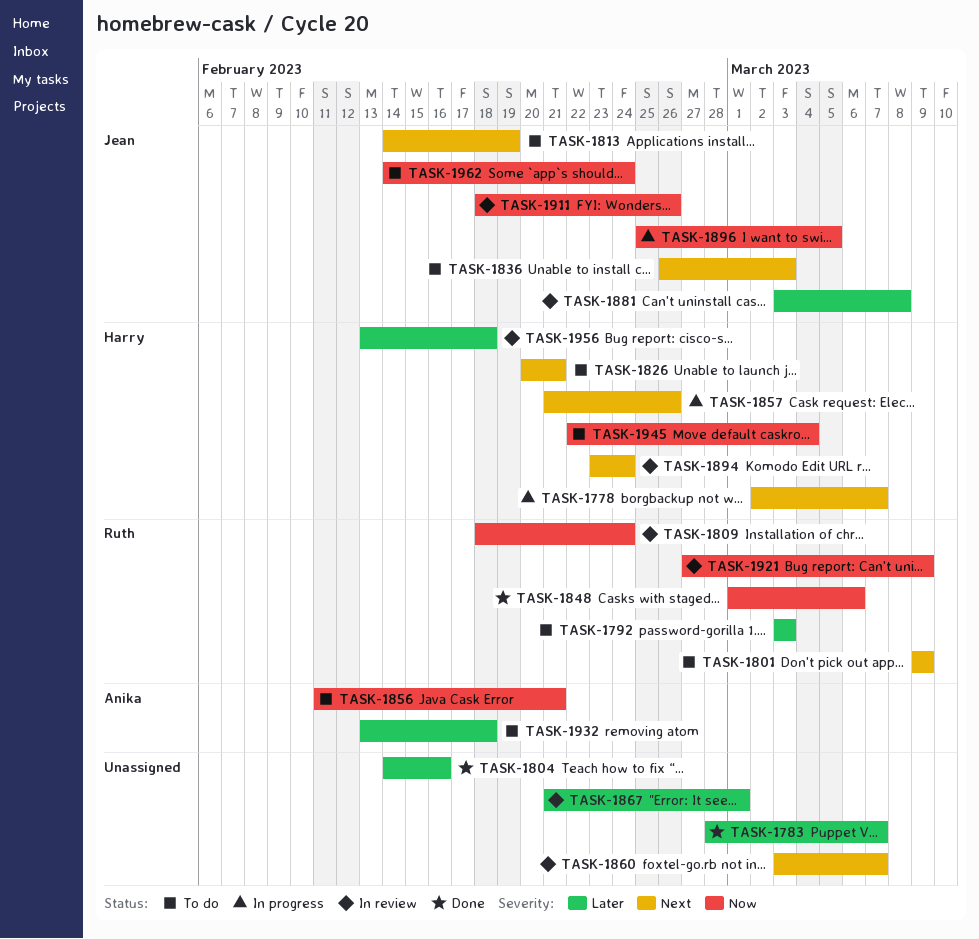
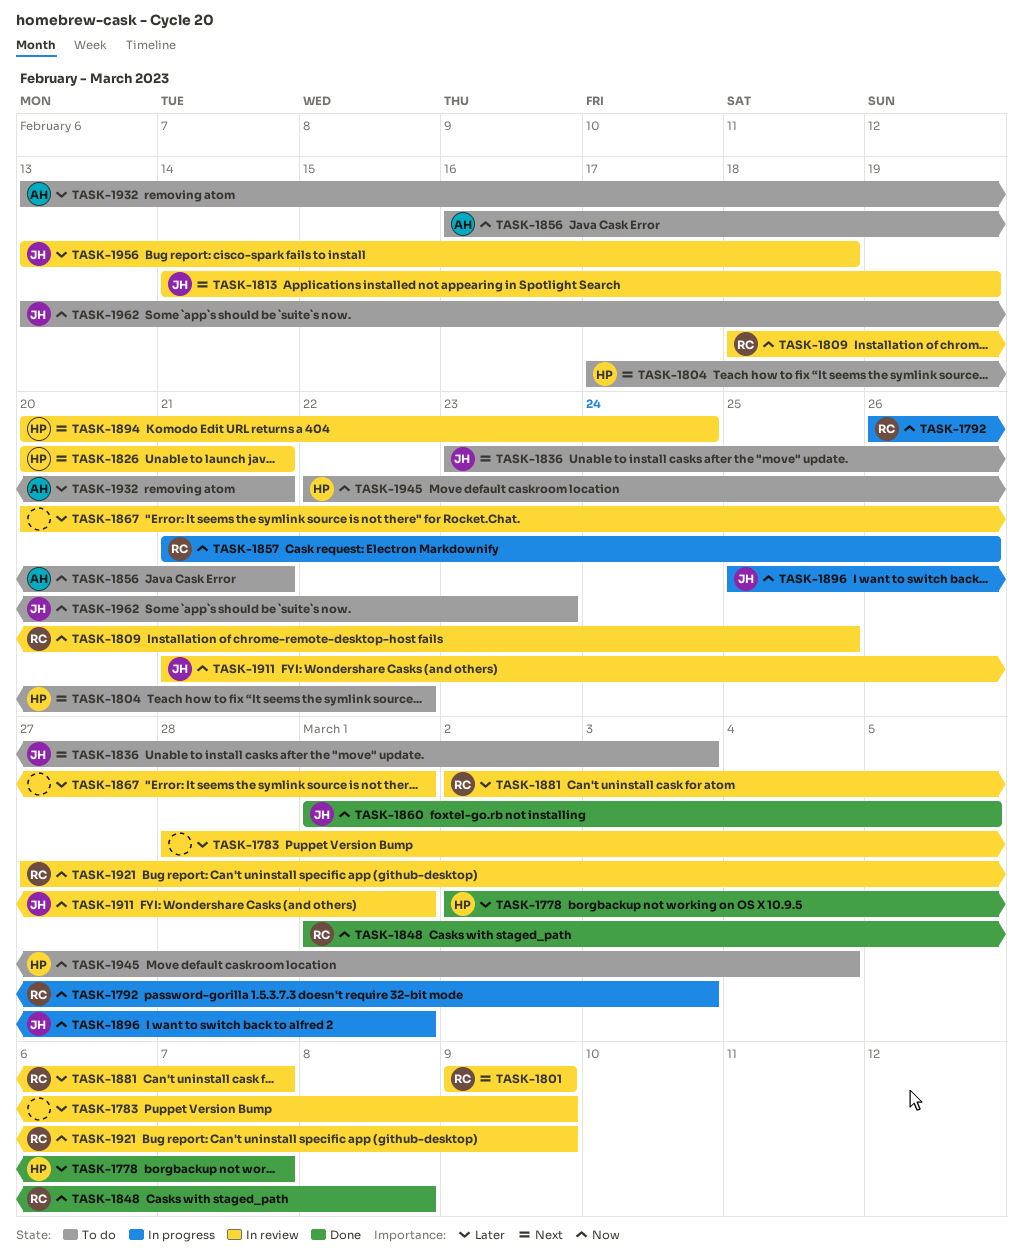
TASK-1778, status: In progress -> Done
TASK-1778, priority: Next -> Later
TASK-1783, status: Done -> In review
TASK-1783, due: Mar 7 -> Mar 9
TASK-1792, status: To do -> In progress
TASK-1792, priority: Later -> Now
TASK-1792, start: Mar 3 -> Feb 26
TASK-1801, status: To do -> In review
TASK-1804, status: Done -> To do
TASK-1804, owner: none -> Harry
TASK-1804, priority: Later -> Next
TASK-1804, start: Feb 14 -> Feb 17
TASK-1804, due: Feb 16 -> Feb 22
TASK-1809, due: Feb 24 -> Feb 25
TASK-1813, status: To do -> In review
TASK-1826, status: To do -> In review
TASK-1836, start: Feb 26 -> Feb 23
TASK-1848, due: Mar 6 -> Mar 8
TASK-1856, start: Feb 11 -> Feb 16
TASK-1857, owner: Harry -> Ruth
TASK-1857, priority: Next -> Now
TASK-1860, status: In review -> Done
TASK-1860, owner: none -> Jean
TASK-1860, priority: Next -> Now
TASK-1860, start: Mar 3 -> Mar 1
TASK-1860, due: Mar 7 -> Mar 5
TASK-1867, start: Feb 21 -> Feb 20
TASK-1881, owner: Jean -> Ruth
TASK-1881, start: Mar 3 -> Mar 2
TASK-1881, due: Mar 8 -> Mar 7
TASK-1894, start: Feb 23 -> Feb 20
TASK-1896, due: Mar 5 -> Mar 1
TASK-1911, start: Feb 18 -> Feb 21
TASK-1911, due: Feb 26 -> Mar 1
TASK-1932, due: Feb 18 -> Feb 21
TASK-1956, owner: Harry -> Jean
TASK-1962, start: Feb 14 -> Feb 13
TASK-1962, due: Feb 24 -> Feb 23

